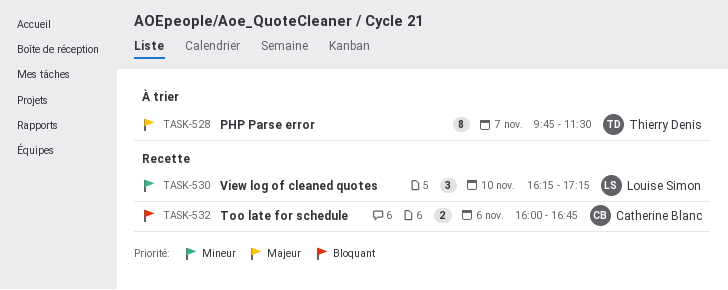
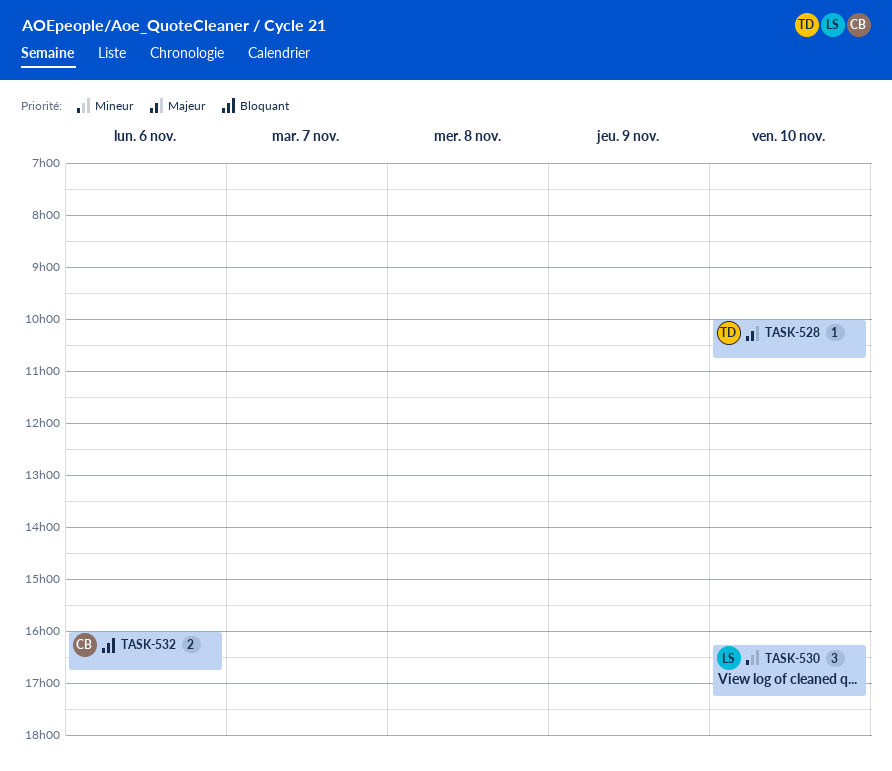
TASK-528, estimate: 8 -> 1
TASK-528, day: Nov 7 -> Nov 10
TASK-528, begins: 09:45 -> 10:00
TASK-528, ends: 11:30 -> 10:45

